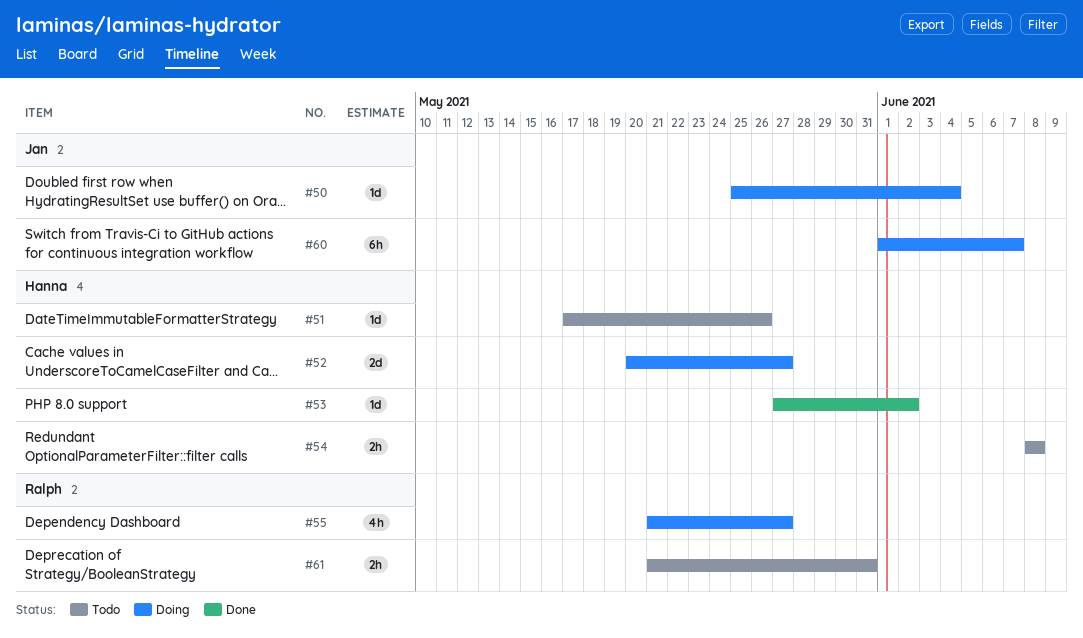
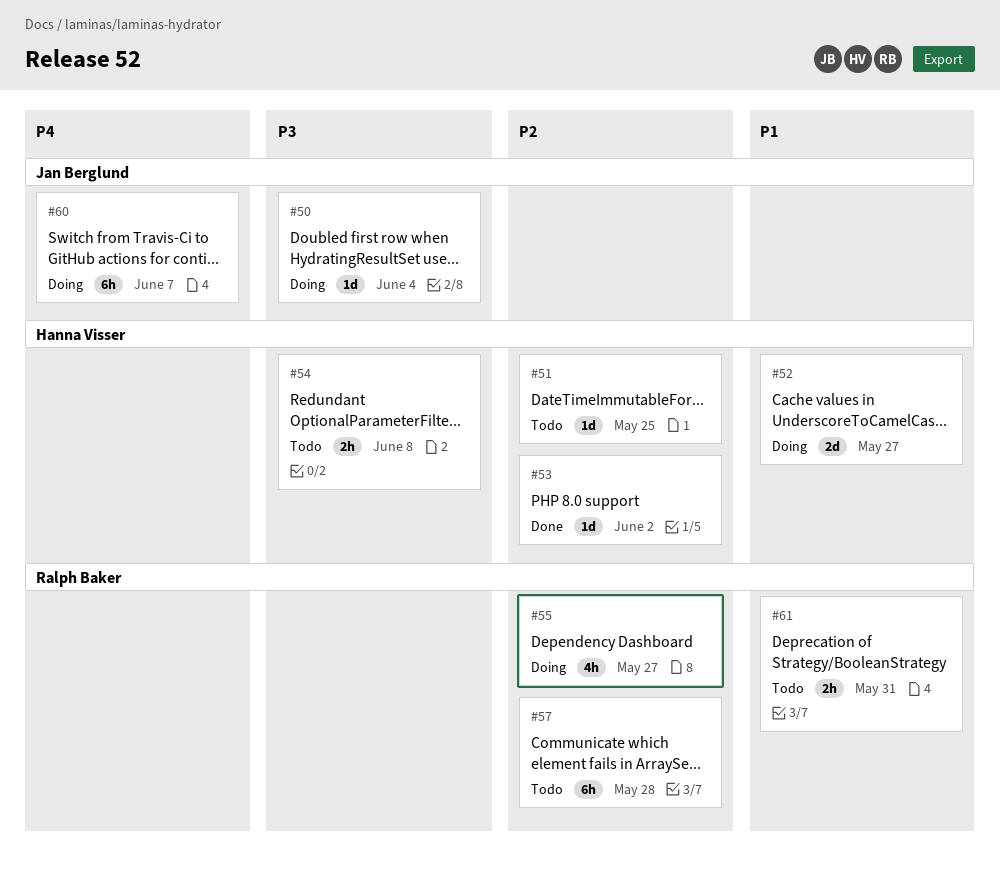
#51, due: May 26 -> May 25
#57: none -> present

